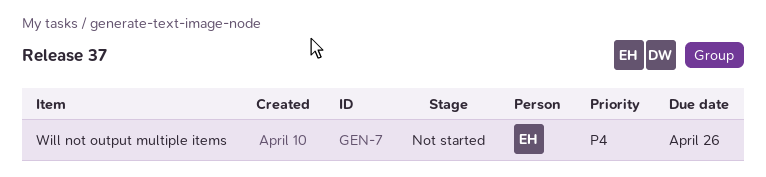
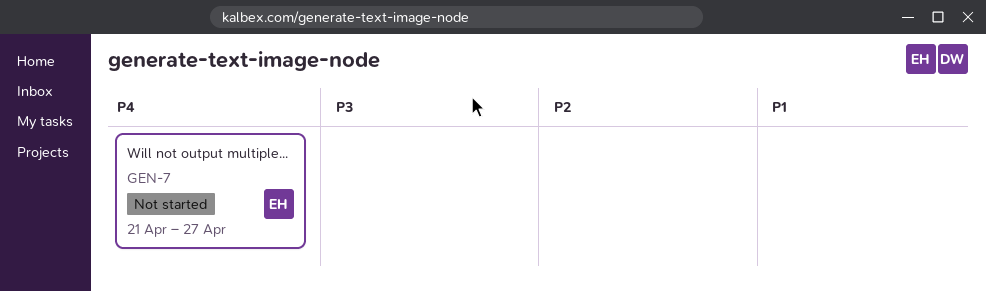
GEN-7, due: Apr 26 -> Apr 27

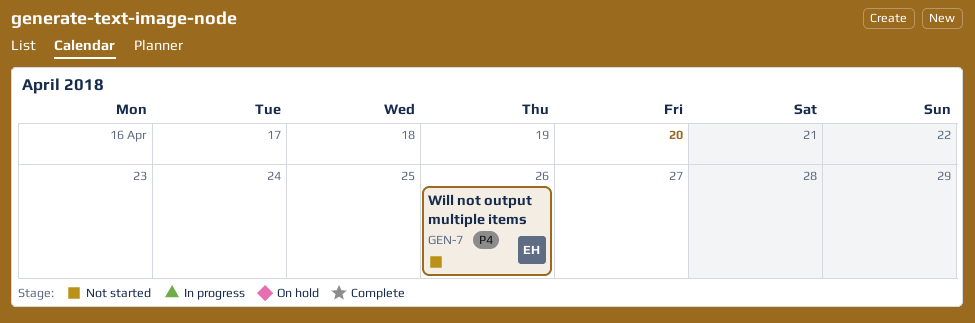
GEN-7, due: Apr 27 -> Apr 26

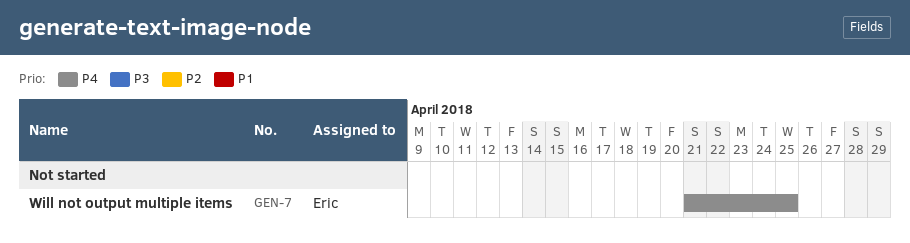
GEN-7, due: Apr 26 -> Apr 25

